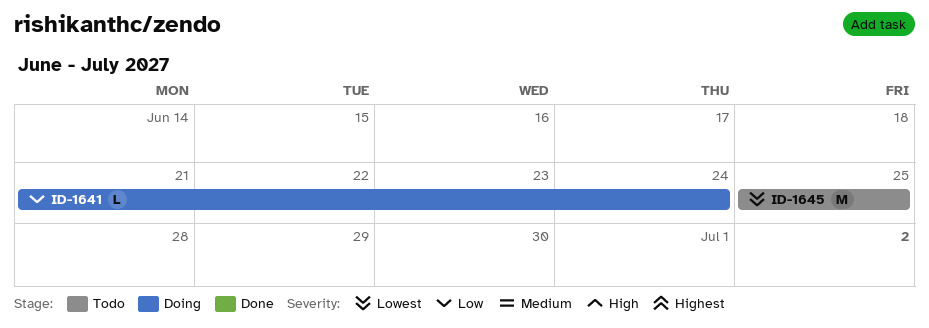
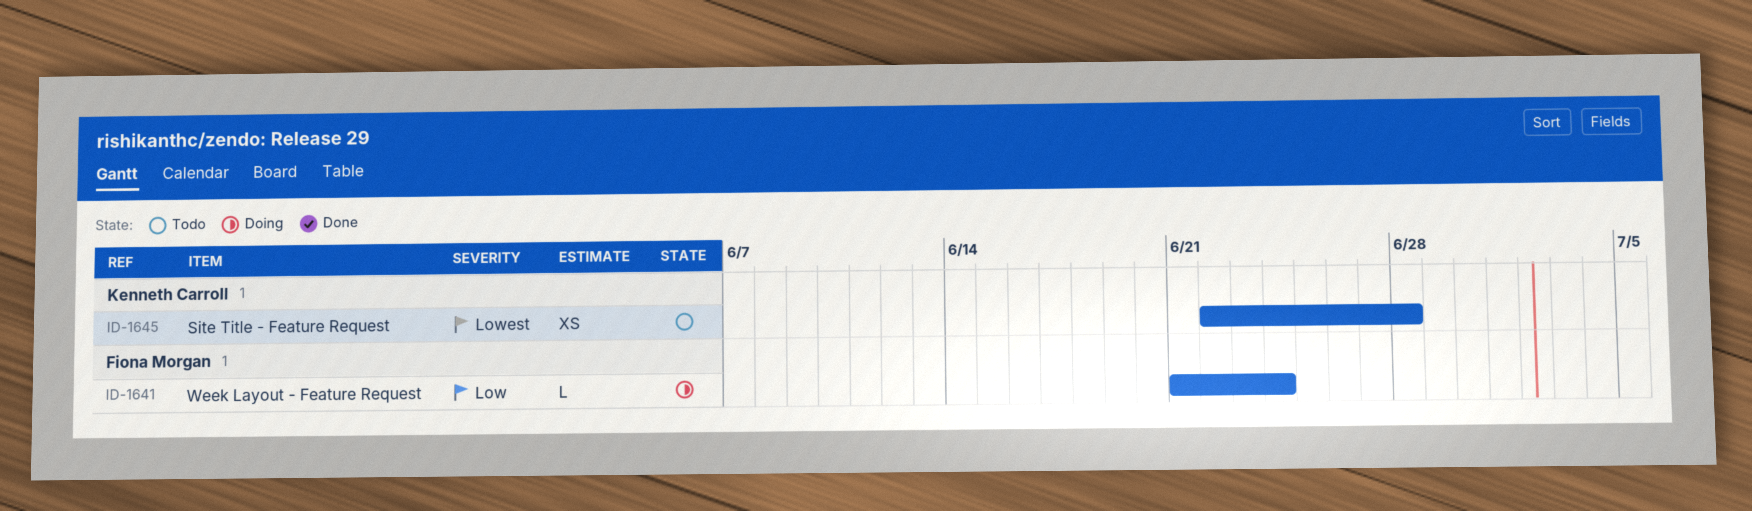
ID-1645, estimate: M -> XS
ID-1645, start: Jun 25 -> Jun 22
ID-1645, due: Jun 25 -> Jun 28

